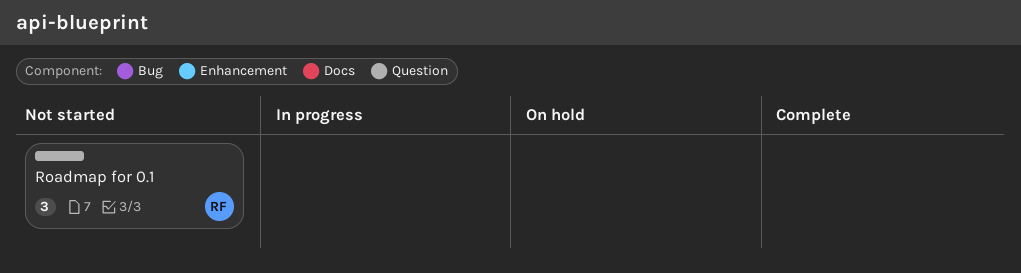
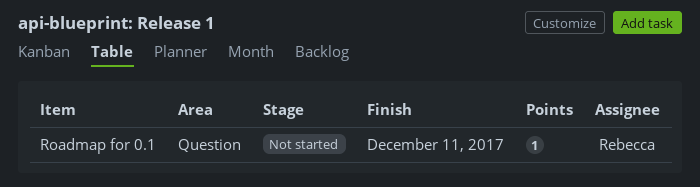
Roadmap for 0.1, estimate: 3 -> 1

